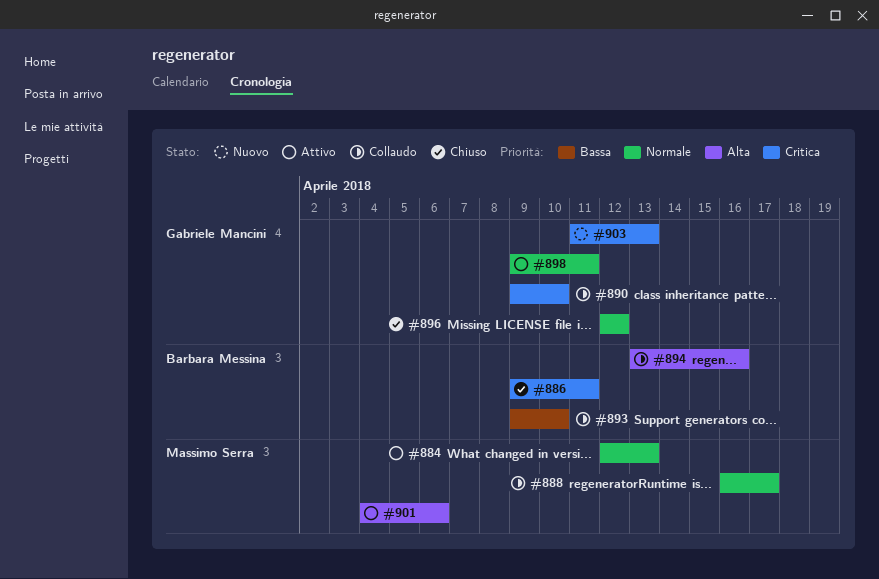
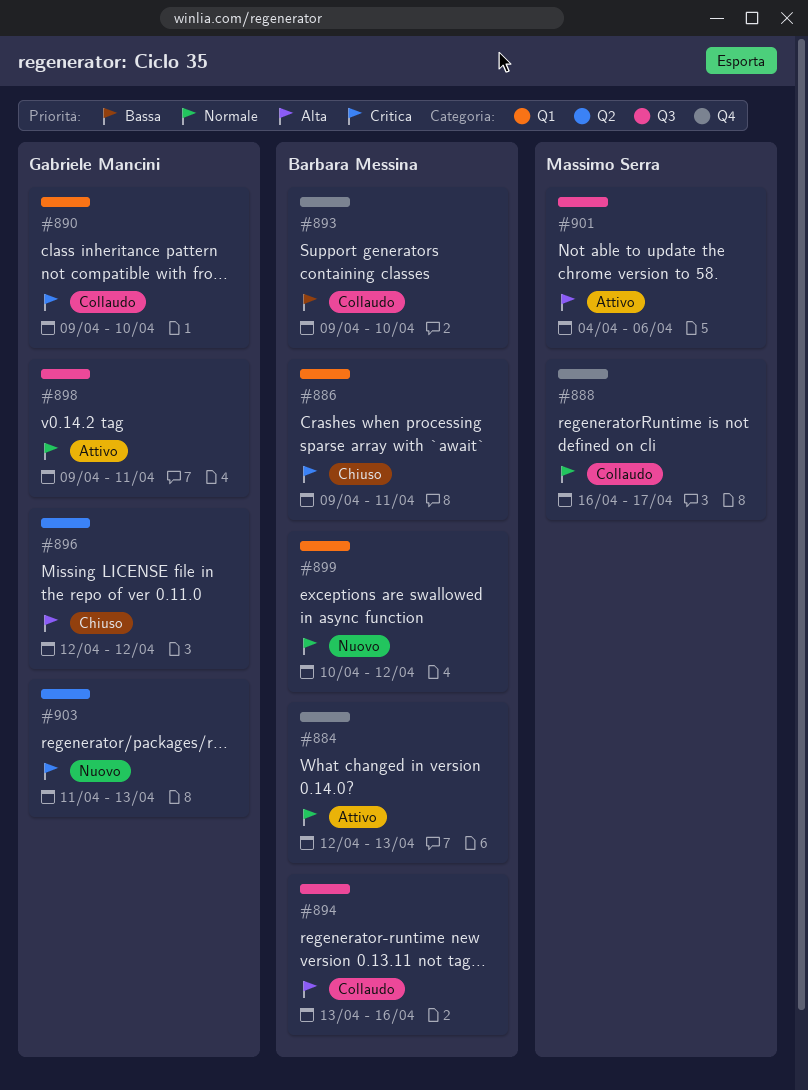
#884, owner: Massimo Serra -> Barbara Messina
#896, priority: Normale -> Alta
#899: none -> present

